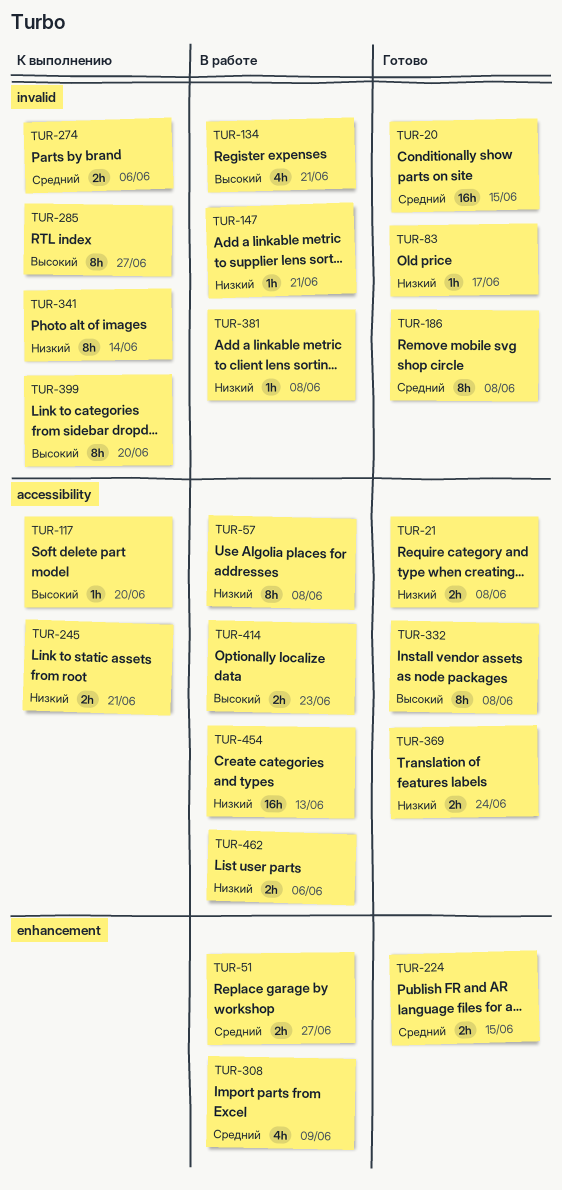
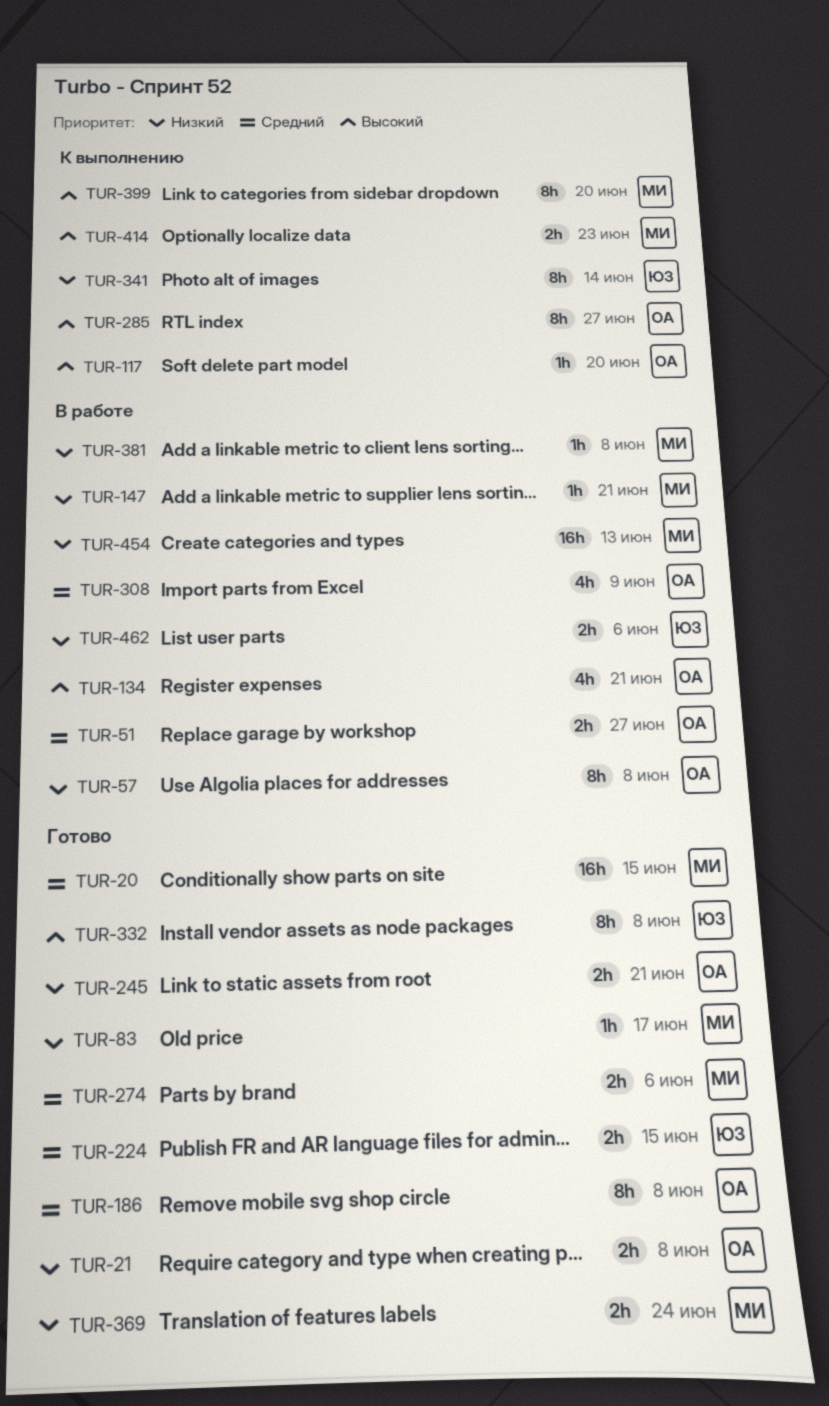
TUR-245, status: К выполнению -> Готово
TUR-274, status: К выполнению -> Готово
TUR-414, status: В работе -> К выполнению

